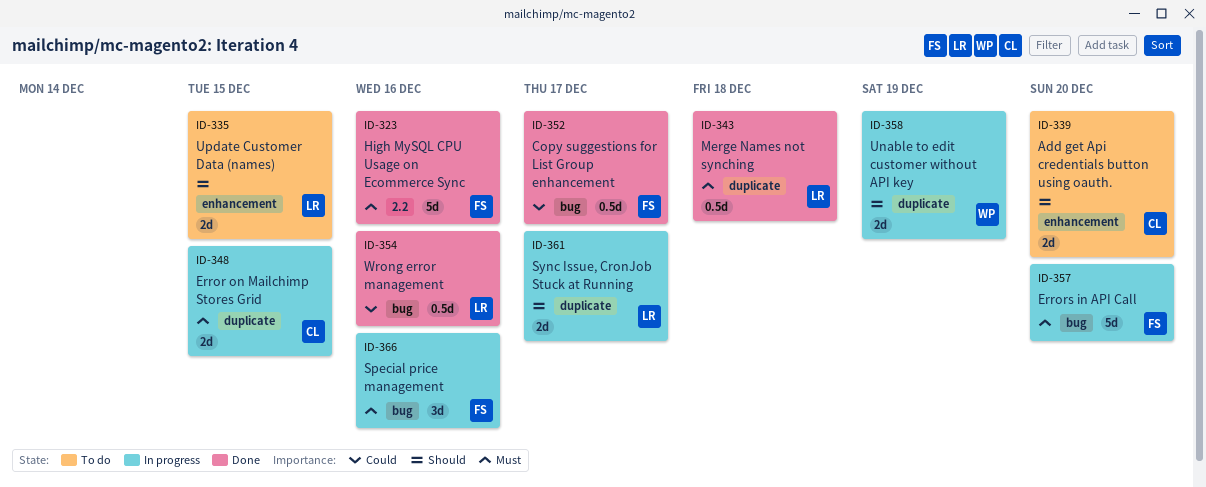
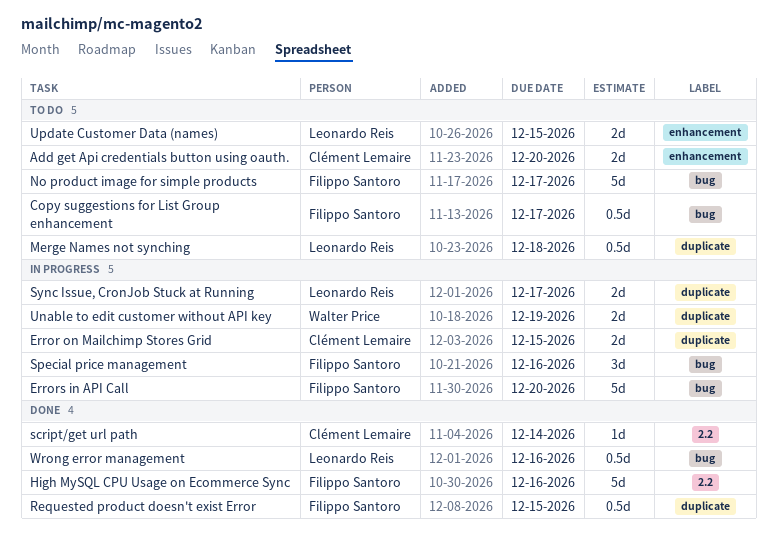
Copy suggestions for List Group enhancement, status: Done -> To do
Merge Names not synching, status: Done -> To do
No product image for simple products: none -> present
Requested product doesn't exist Error: none -> present
script/get url path: none -> present

